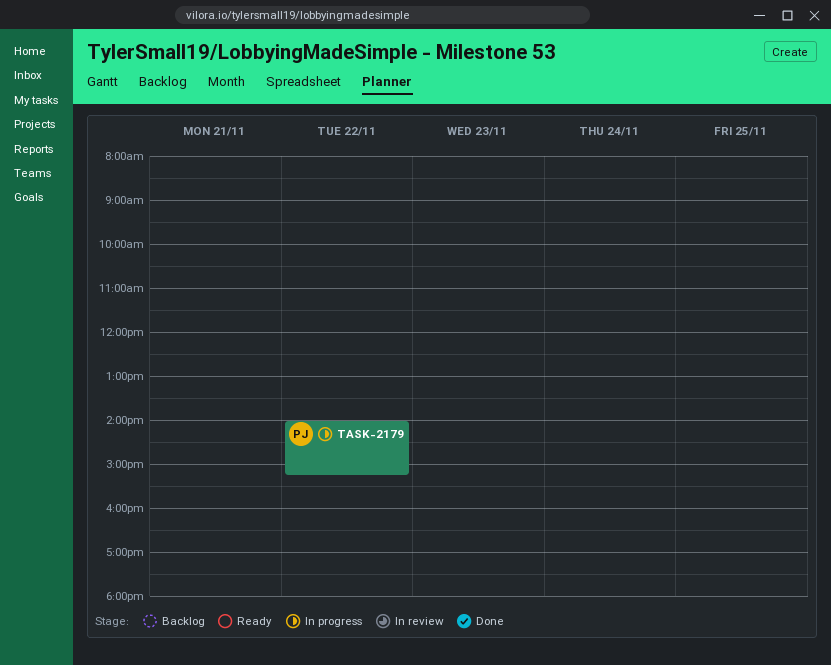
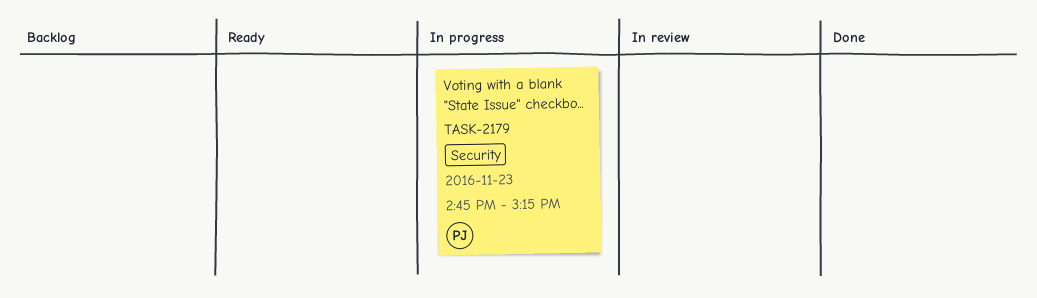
TASK-2179, day: Nov 22 -> Nov 23
TASK-2179, begins: 14:00 -> 14:45

